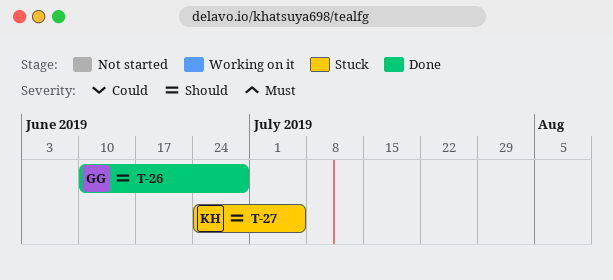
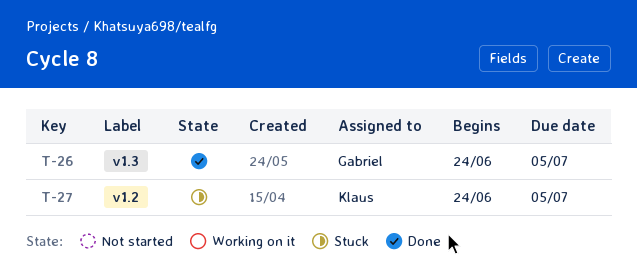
T-26, start: Jun 10 -> Jun 24
T-26, due: Jun 28 -> Jul 5

